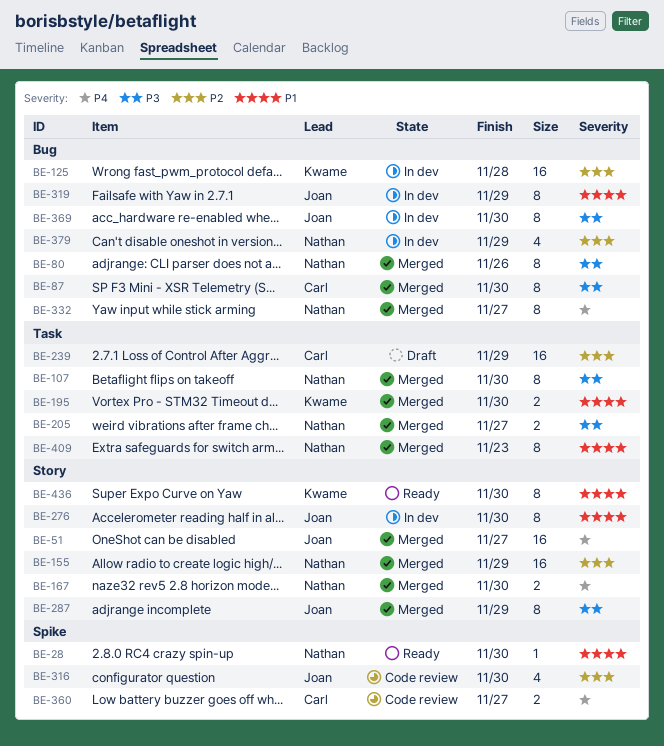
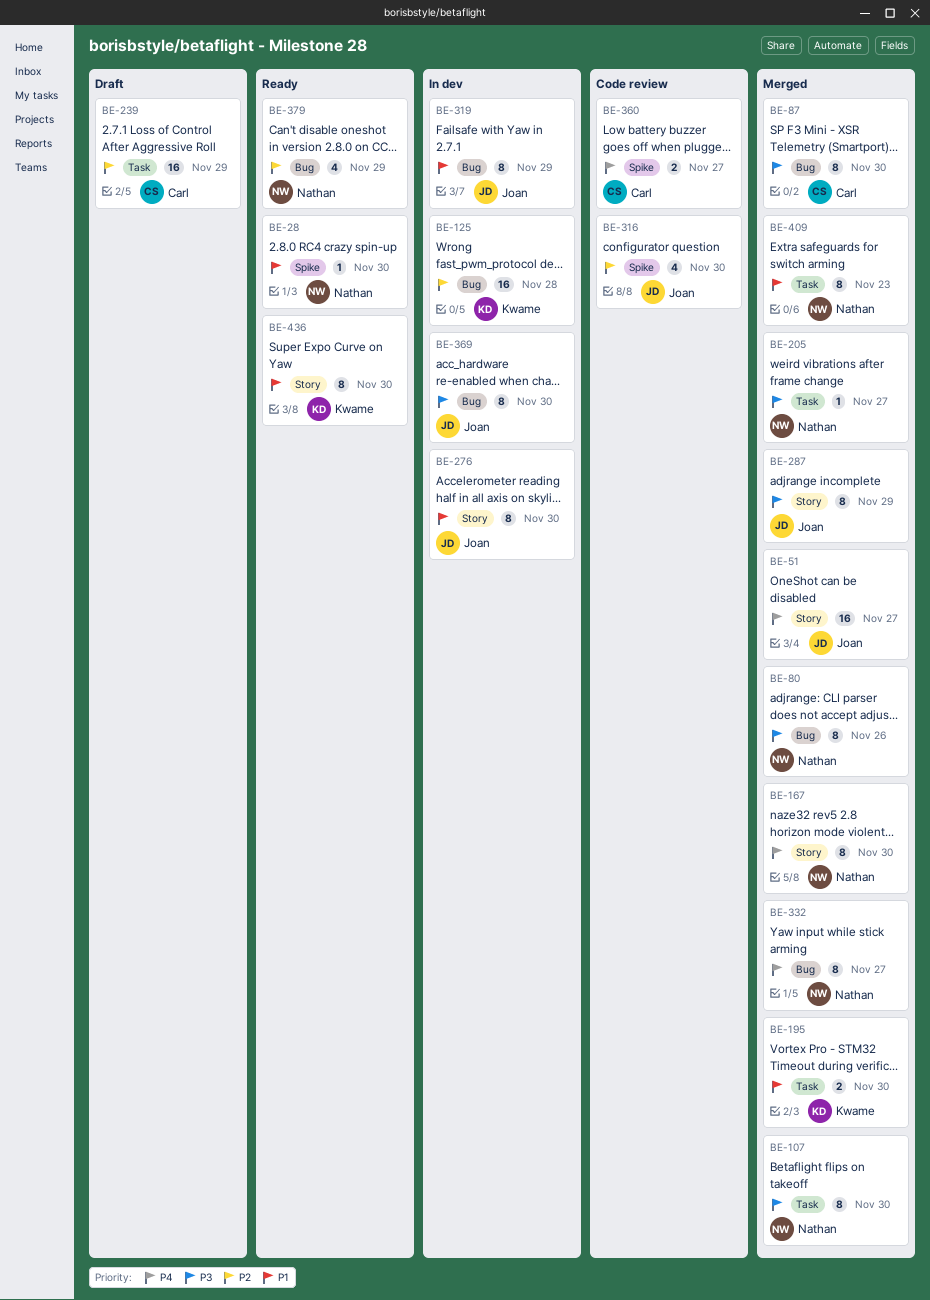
BE-155: present -> none
BE-167, estimate: 2 -> 8
BE-205, estimate: 2 -> 1
BE-379, status: In dev -> Ready

